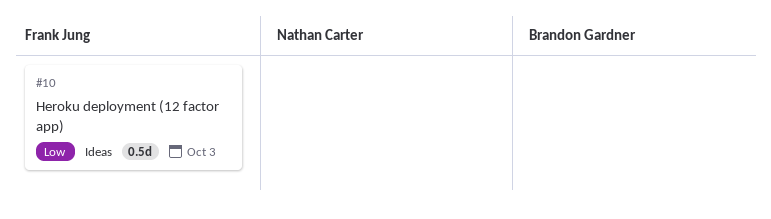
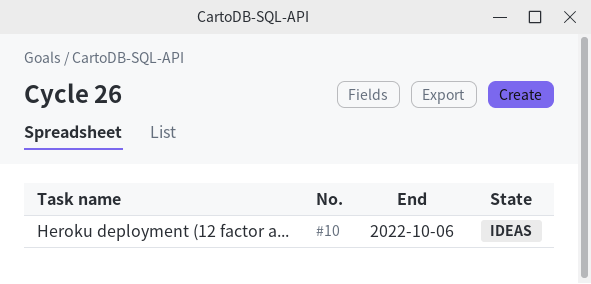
#10, due: Oct 3 -> Oct 6

